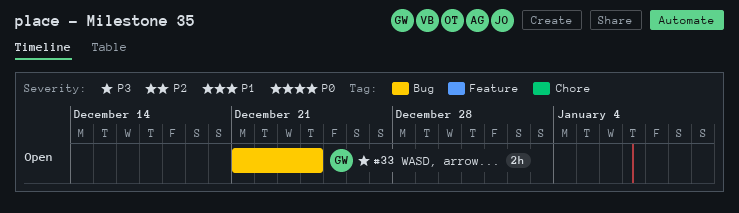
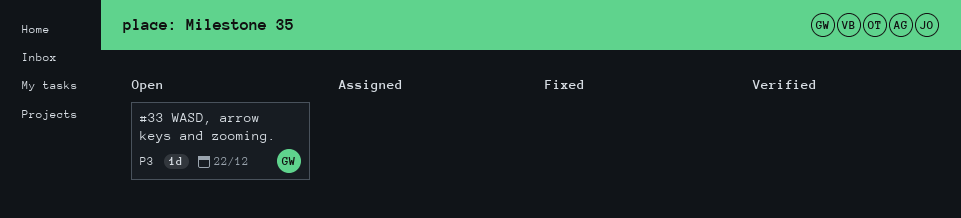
#33, estimate: 2h -> 1d
#33, due: Dec 24 -> Dec 22

